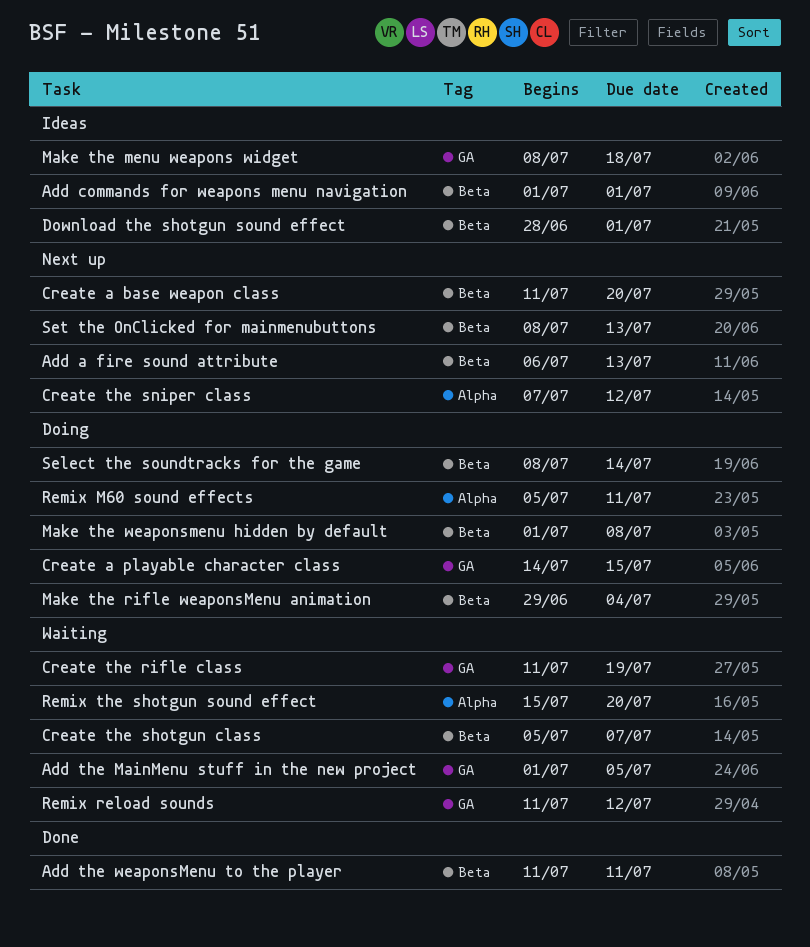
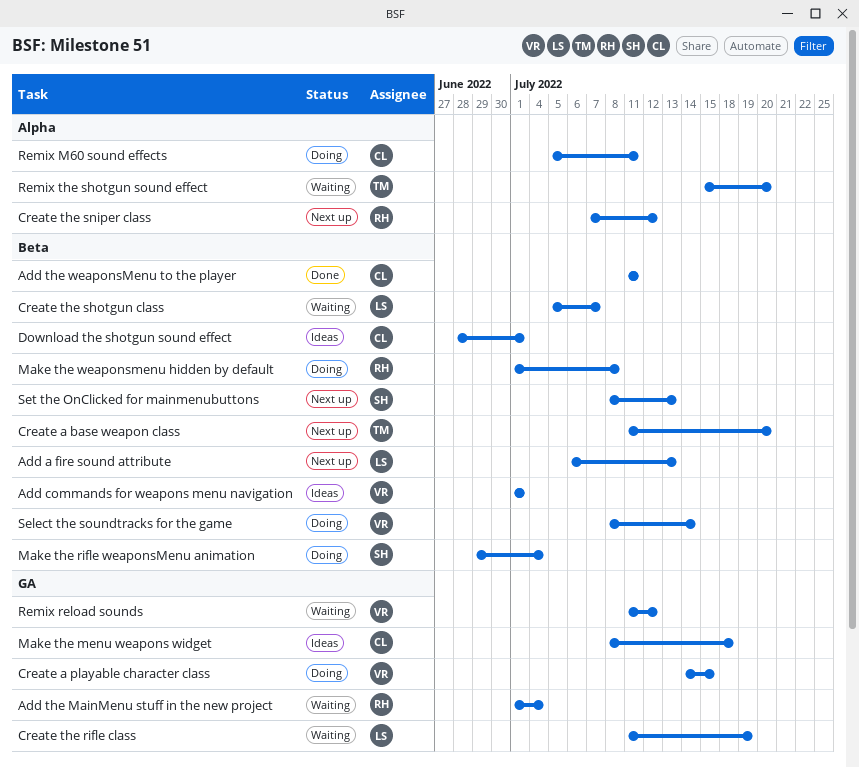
Add the MainMenu stuff in the new project, due: Jul 5 -> Jul 4

